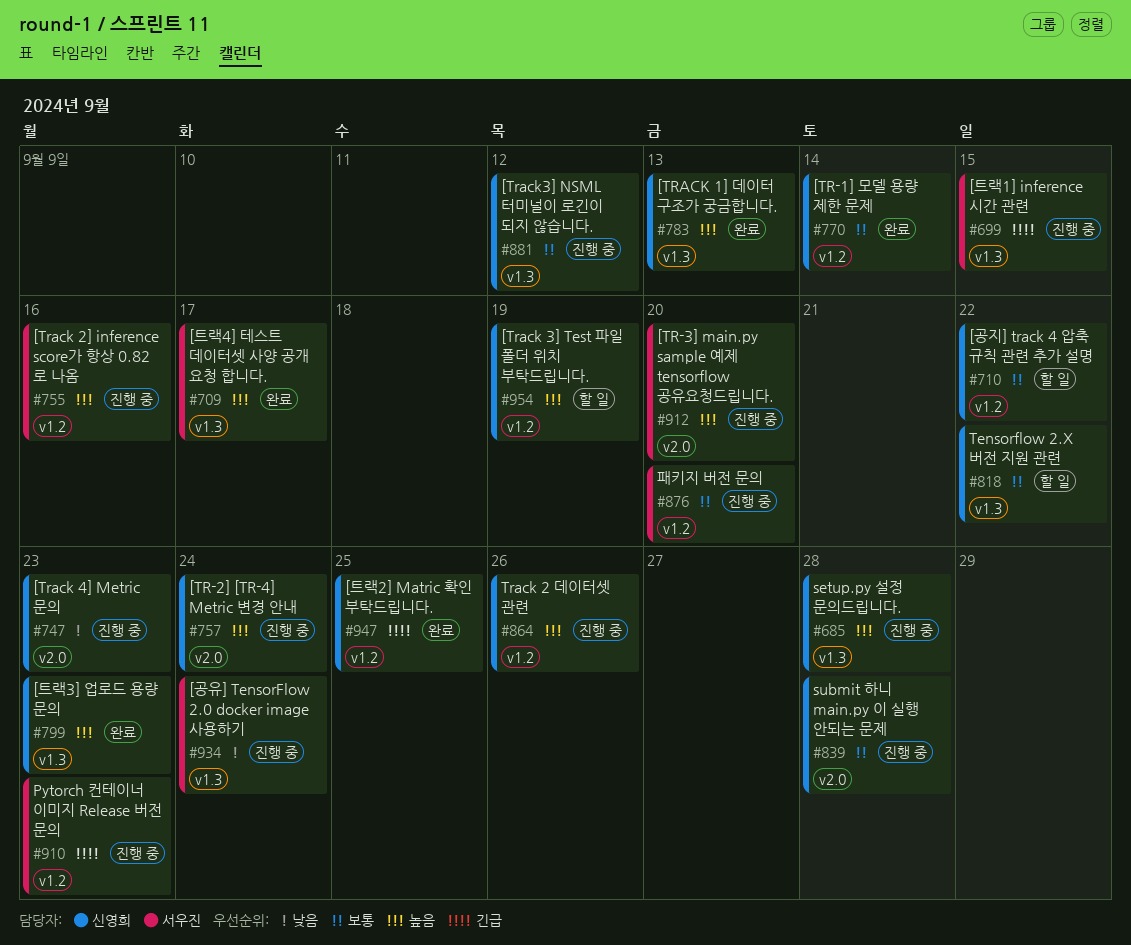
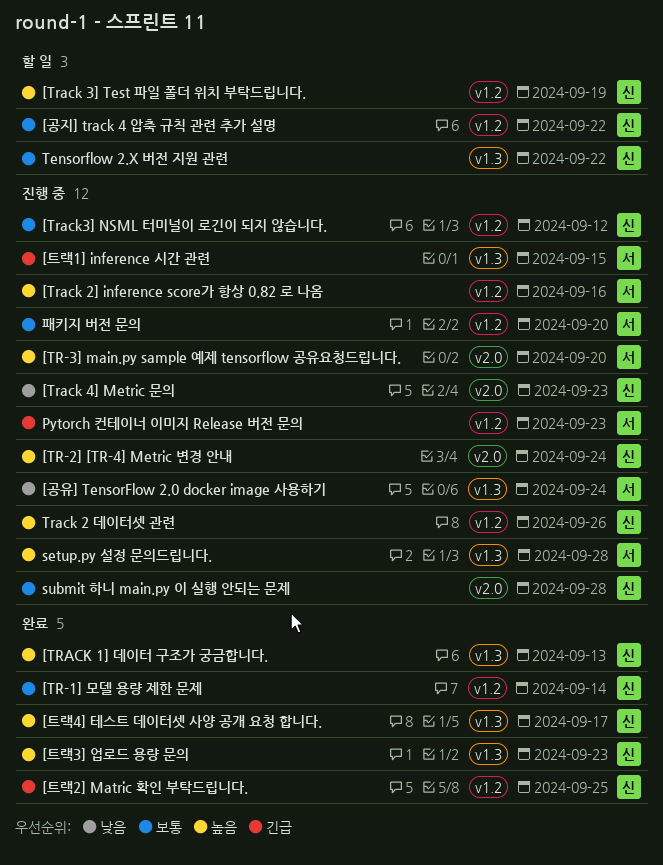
[Track3] NSML 터미널이 로긴이 되지 않습니다., label: v1.3 -> v1.2
[트랙4] 테스트 데이터셋 사양 공개 요청 합니다., owner: 서우진 -> 신영희
setup.py 설정 문의드립니다., owner: 신영희 -> 서우진

